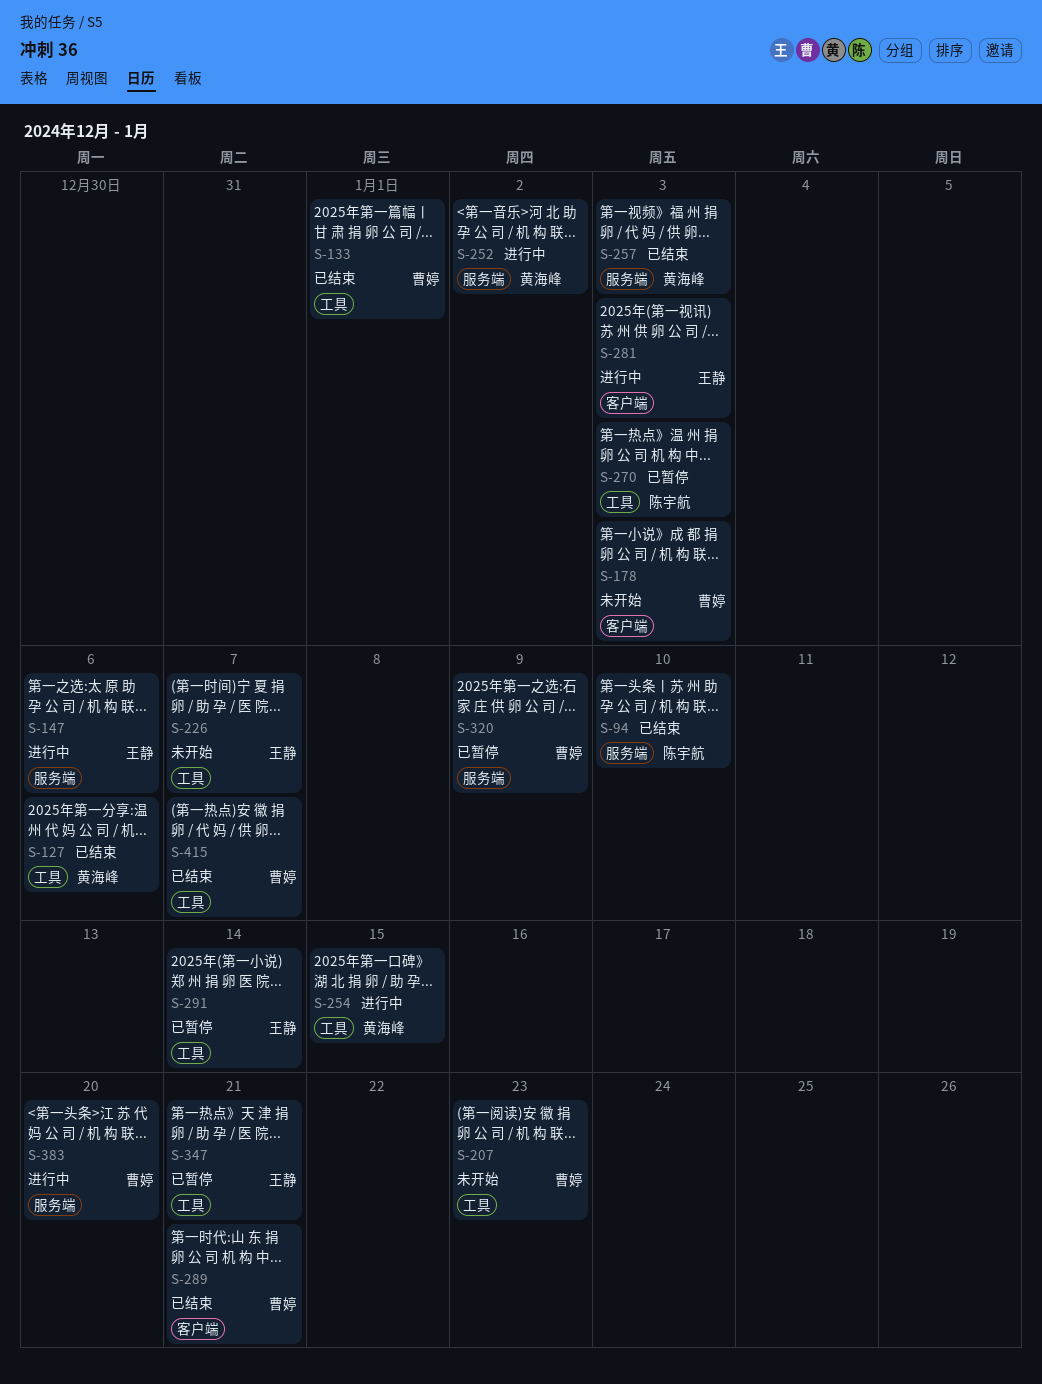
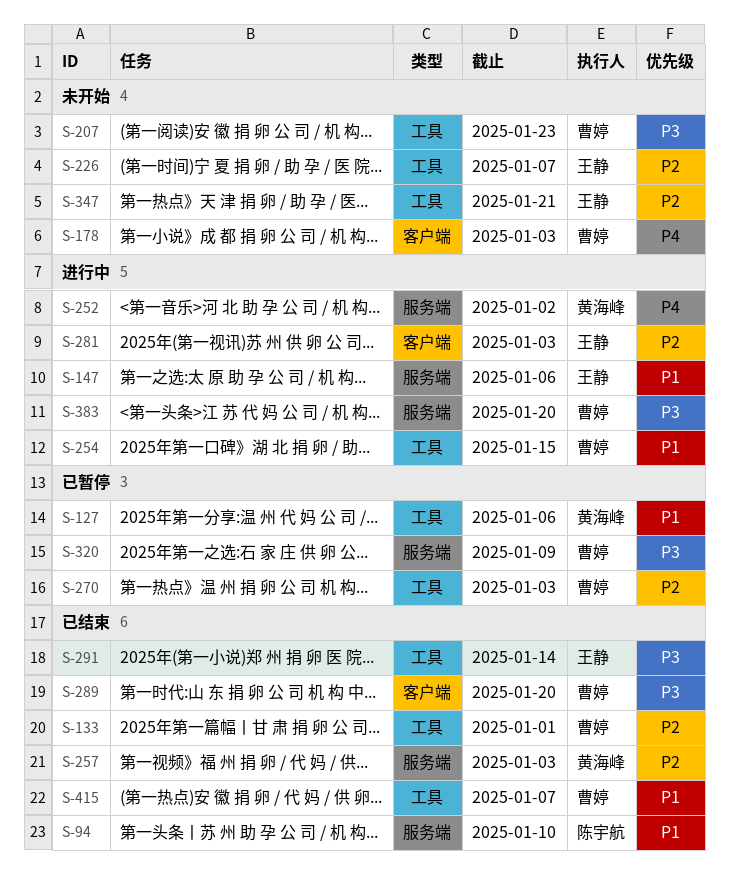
S-127, status: 已结束 -> 已暂停
S-254, owner: 黄海峰 -> 曹婷
S-270, owner: 陈宇航 -> 曹婷
S-289, due: Jan 21 -> Jan 20
S-291, status: 已暂停 -> 已结束
S-347, status: 已暂停 -> 未开始

